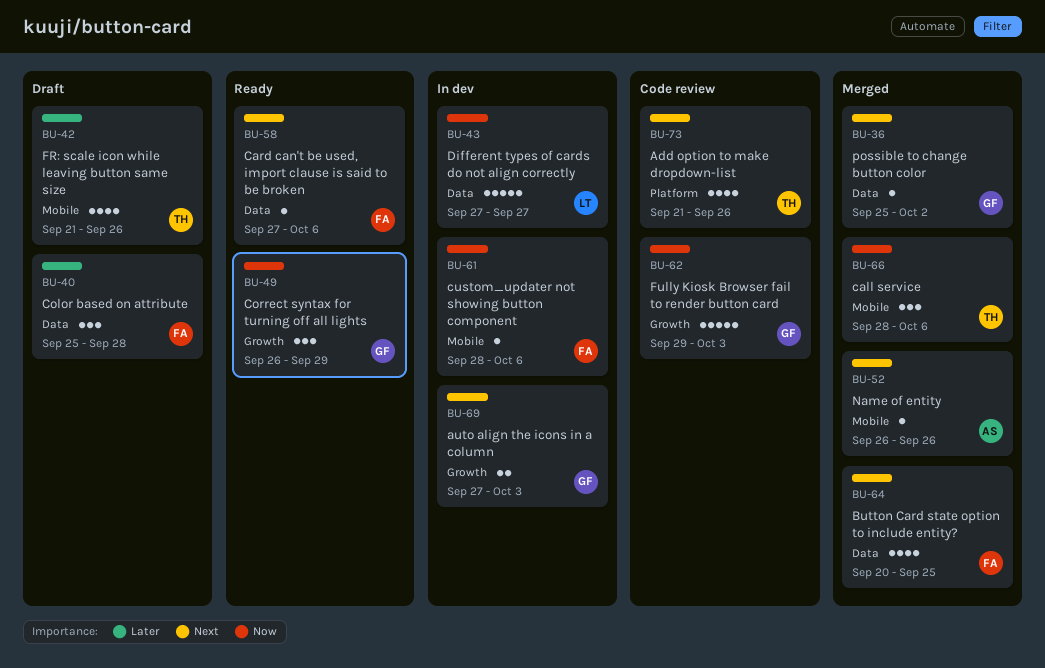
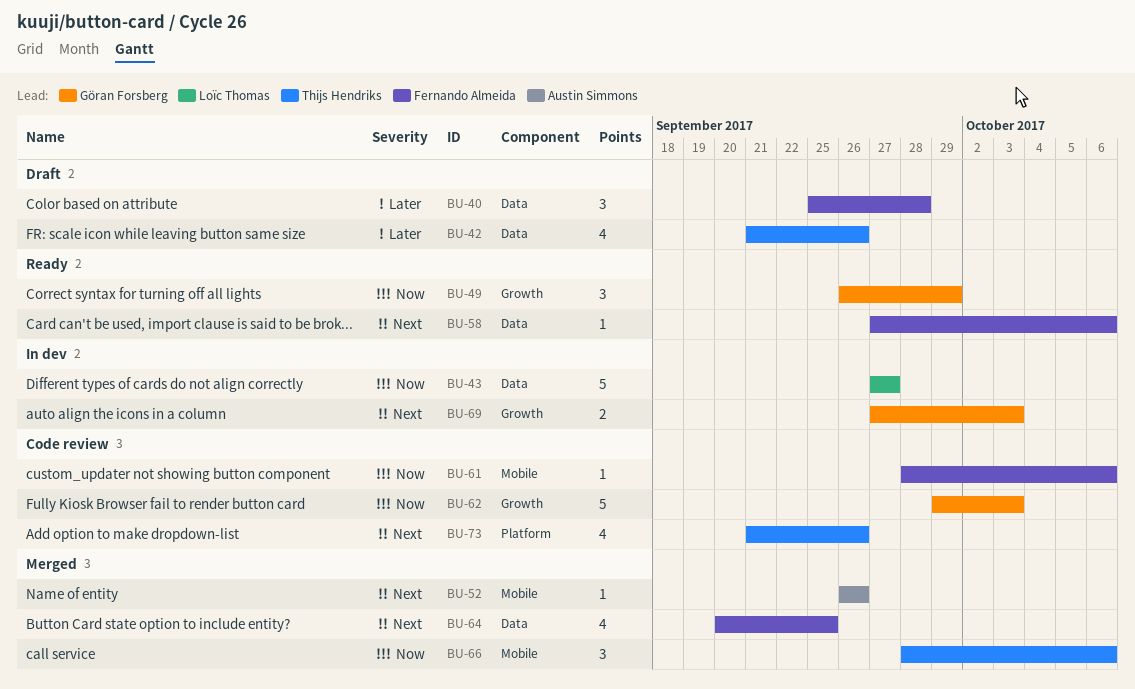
BU-36: present -> none
BU-42, label: Mobile -> Data
BU-61, status: In dev -> Code review

